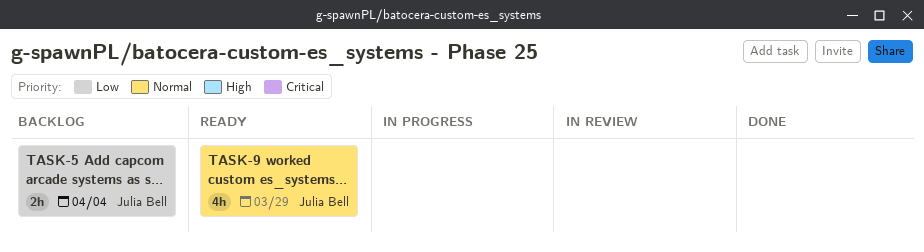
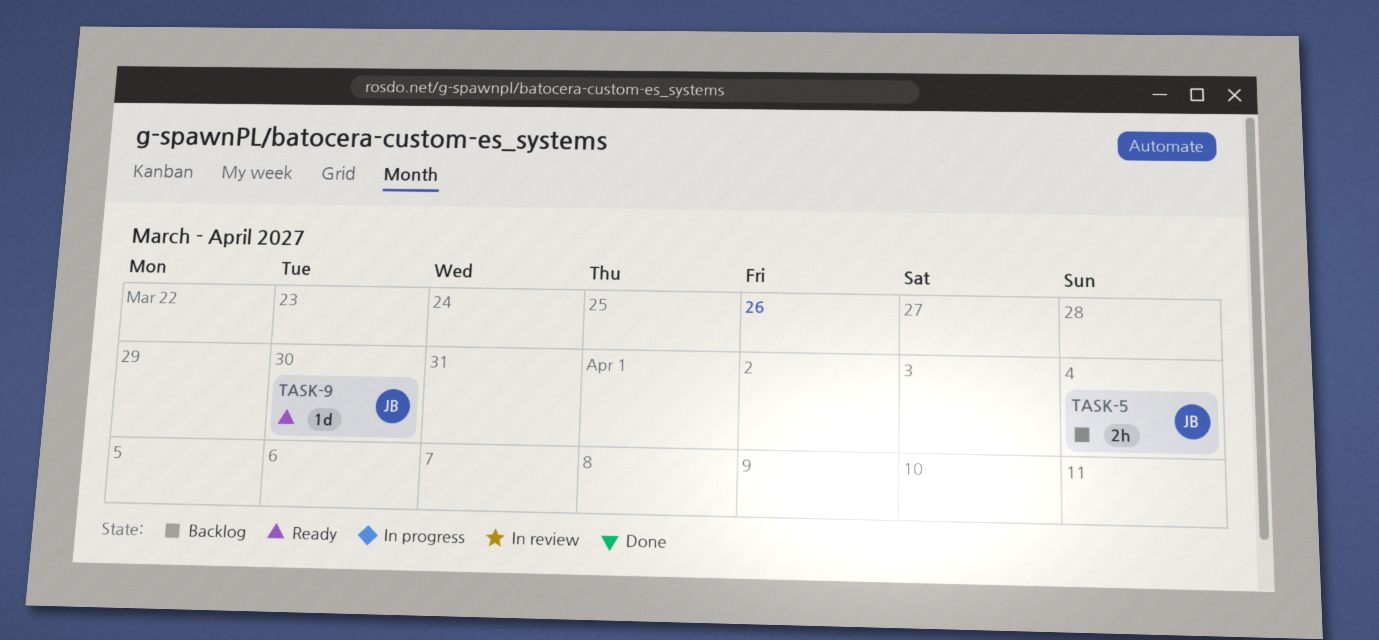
TASK-9, estimate: 4h -> 1d
TASK-9, due: Mar 29 -> Mar 30

